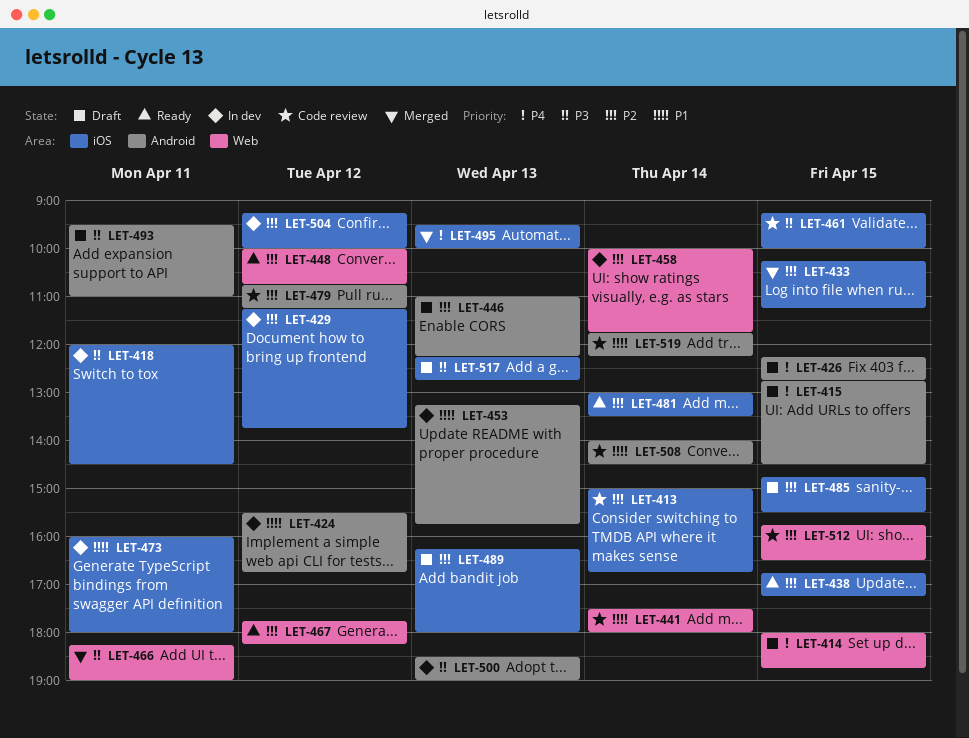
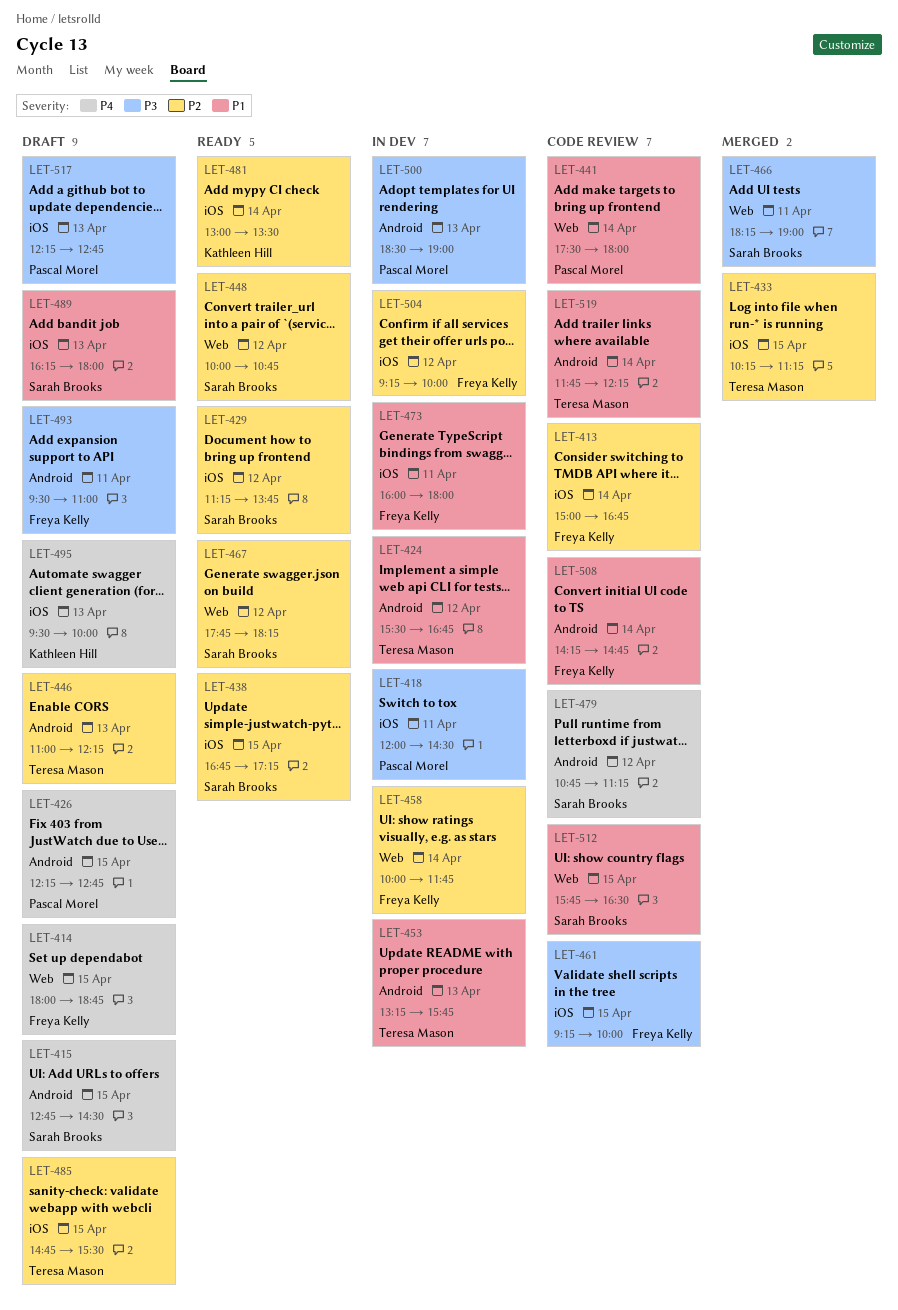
LET-429, status: In dev -> Ready
LET-479, priority: P2 -> P4
LET-489, priority: P2 -> P1
LET-495, status: Merged -> Draft
LET-508, begins: 14:00 -> 14:15
LET-508, ends: 14:30 -> 14:45
LET-512, priority: P2 -> P1

